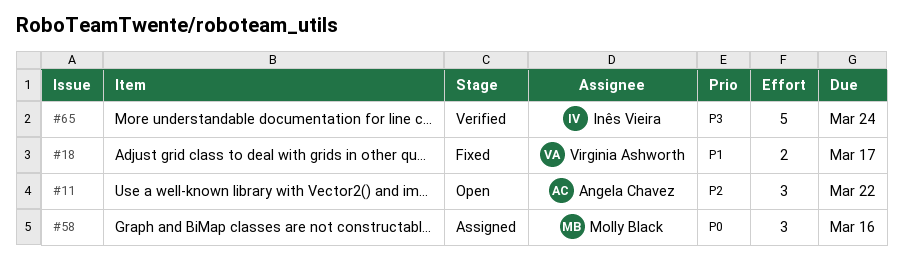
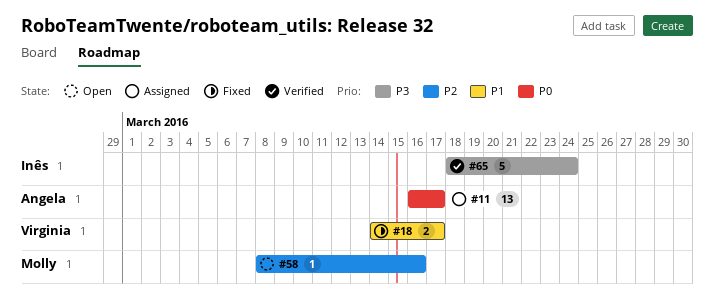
#11, status: Open -> Assigned
#11, priority: P2 -> P0
#11, estimate: 3 -> 13
#11, due: Mar 22 -> Mar 17
#58, status: Assigned -> Open
#58, priority: P0 -> P2
#58, estimate: 3 -> 1

